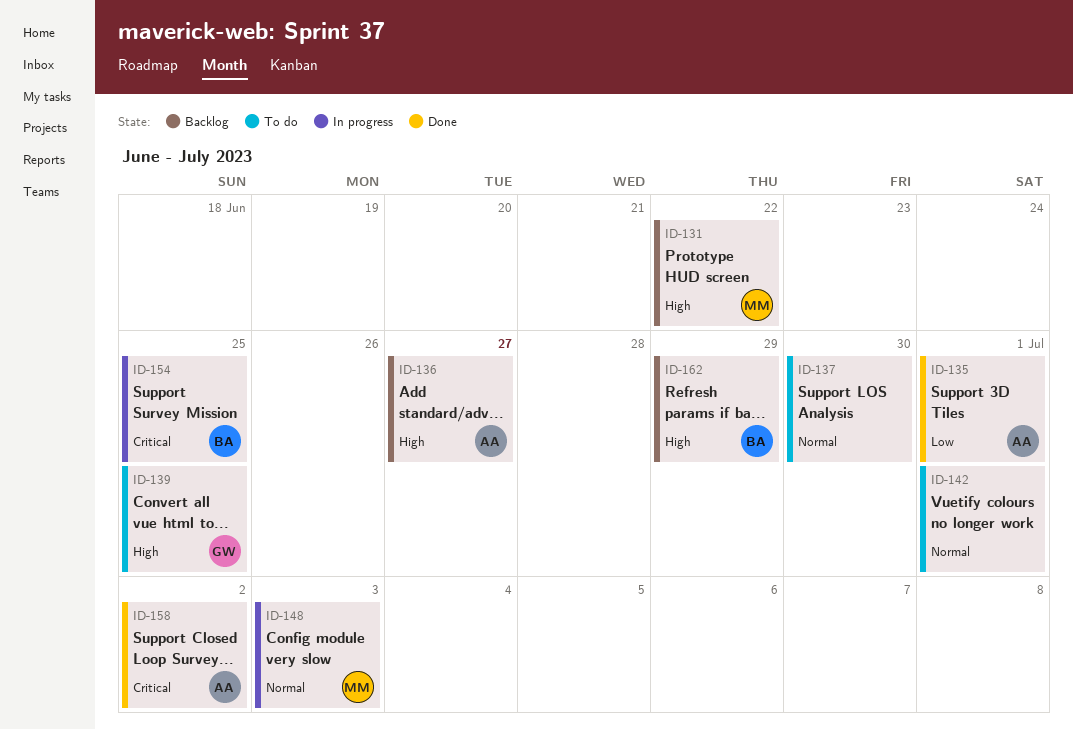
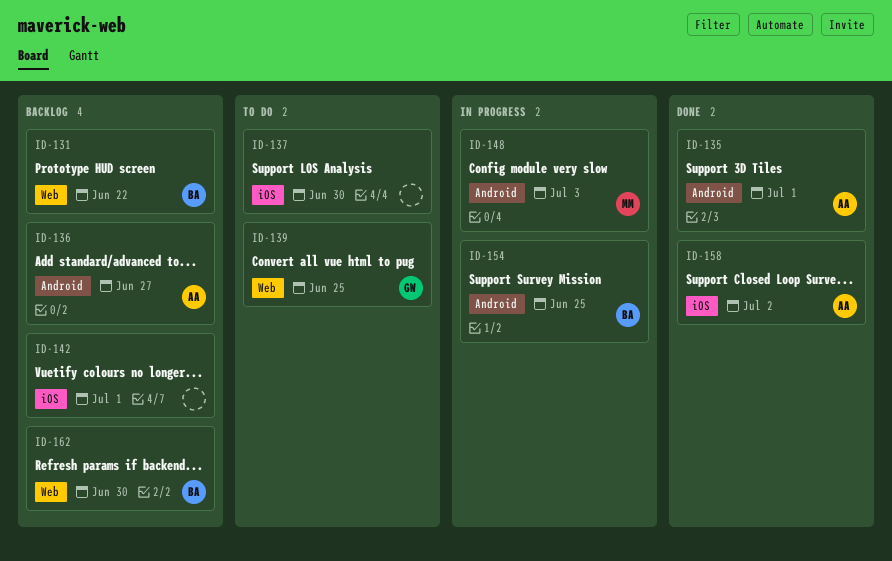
ID-131, owner: MM -> BA
ID-142, status: To do -> Backlog
ID-162, due: Jun 29 -> Jun 30

